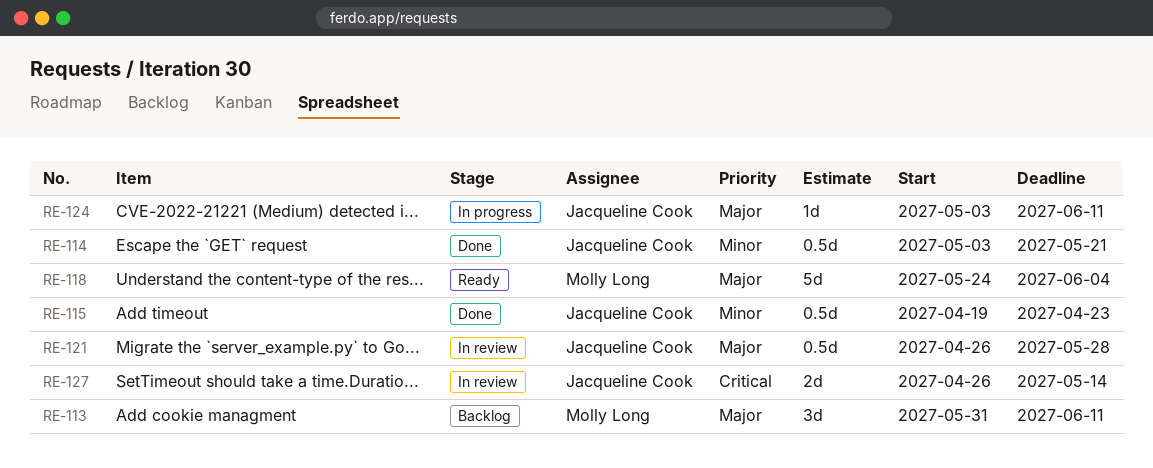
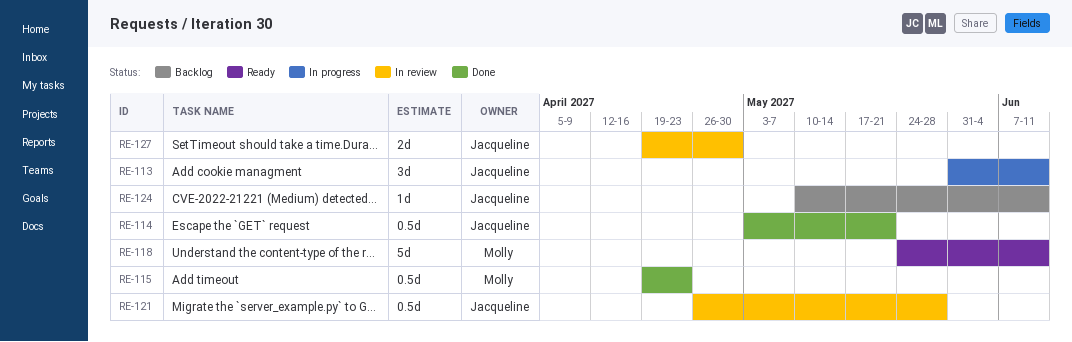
RE-113, status: Backlog -> In progress
RE-113, owner: Molly Long -> Jacqueline Cook
RE-115, owner: Jacqueline Cook -> Molly Long
RE-118, due: Jun 4 -> Jun 11
RE-124, status: In progress -> Backlog
RE-124, start: May 3 -> May 10
RE-127, start: Apr 26 -> Apr 19
RE-127, due: May 14 -> Apr 30

